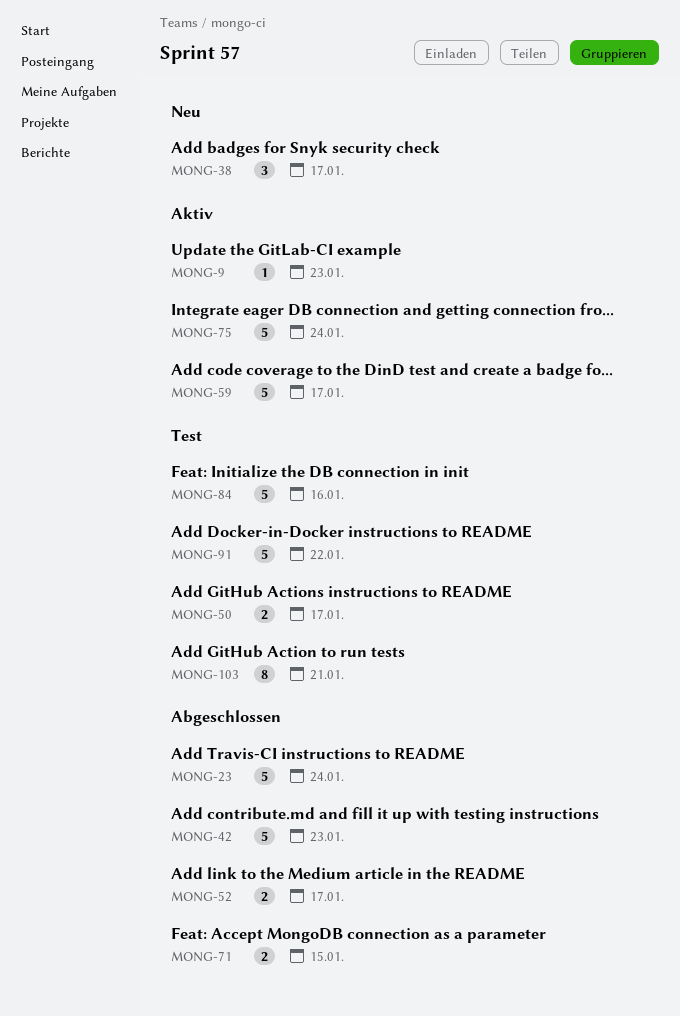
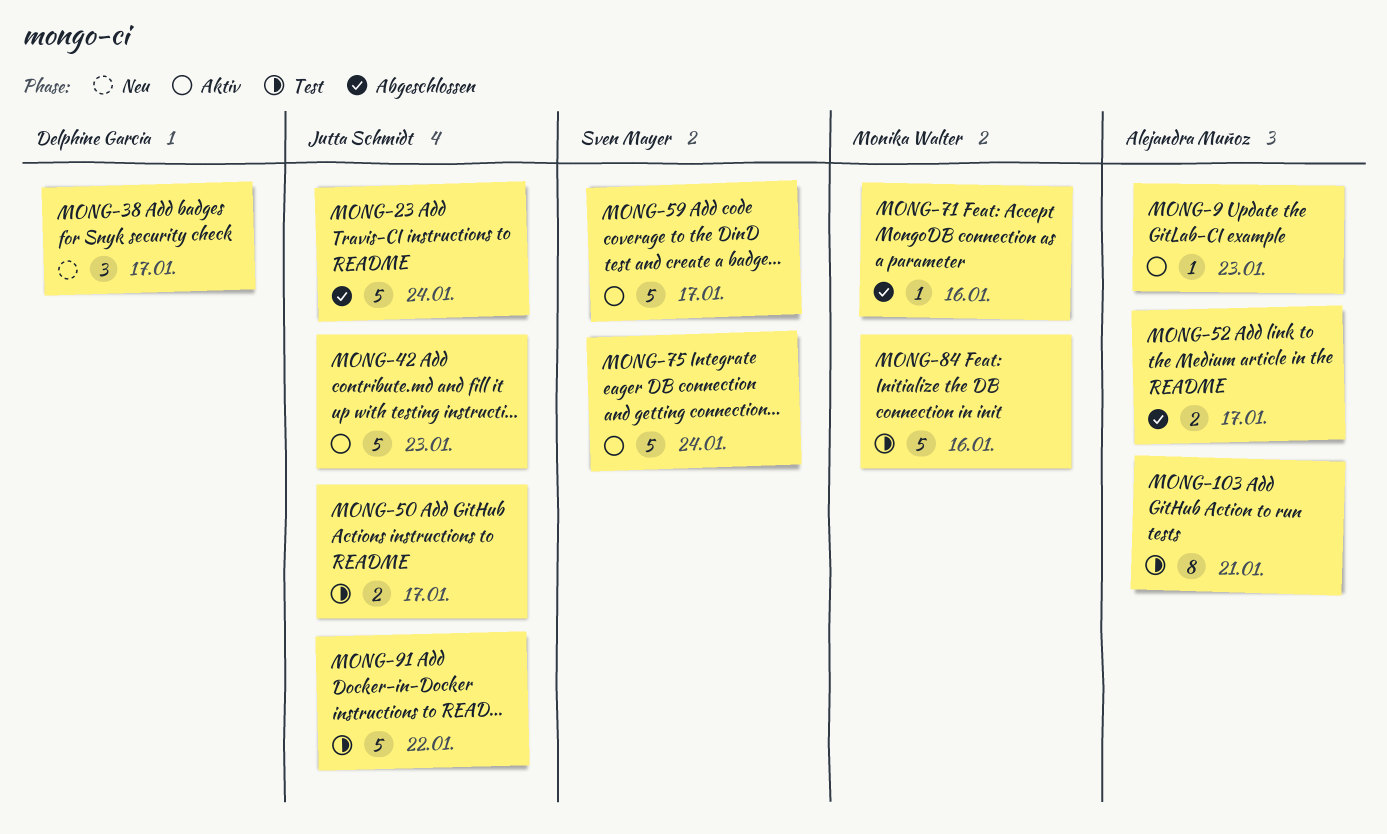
MONG-42, status: Abgeschlossen -> Aktiv
MONG-71, estimate: 2 -> 1
MONG-71, due: Jan 15 -> Jan 16

